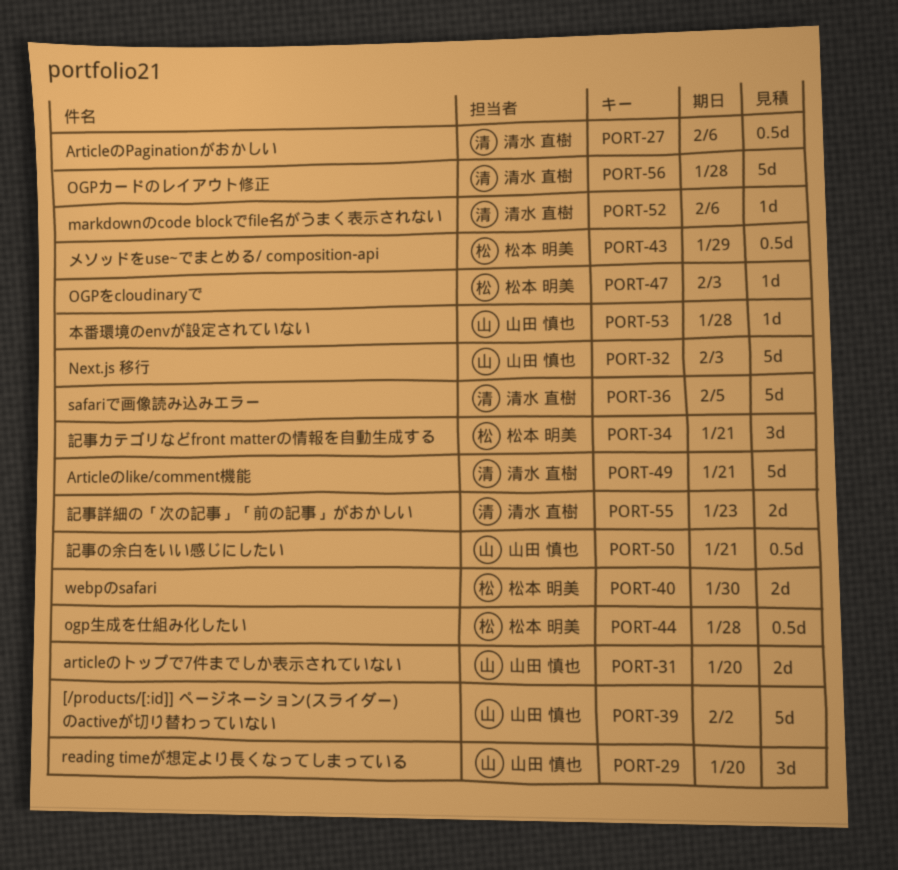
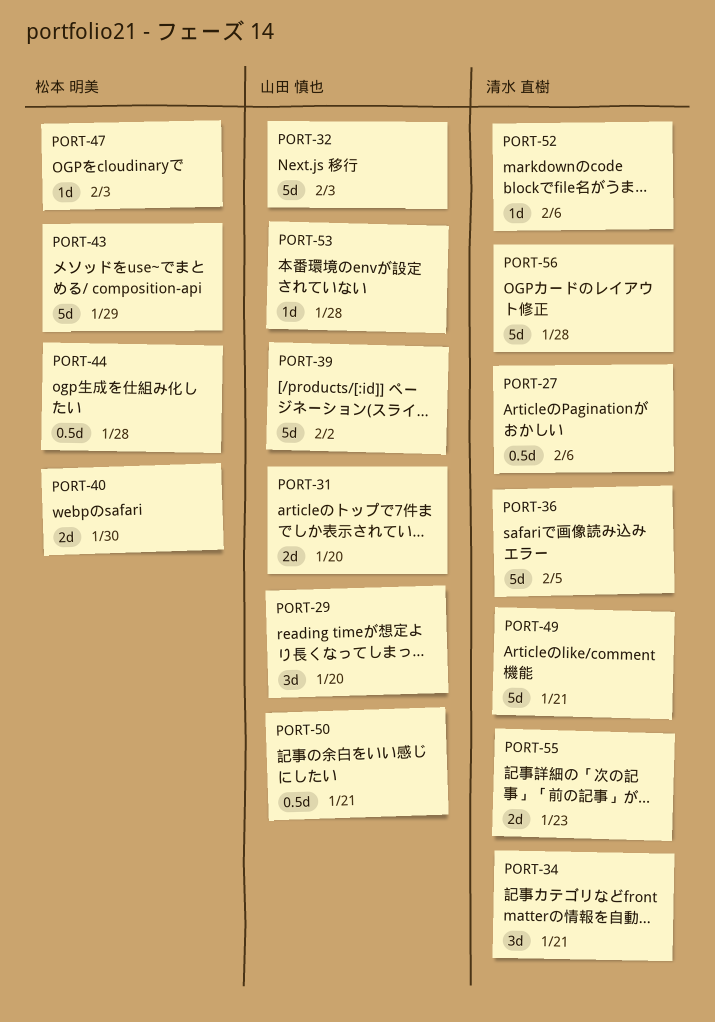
PORT-34, owner: 松本 明美 -> 清水 直樹
PORT-43, estimate: 0.5d -> 5d

